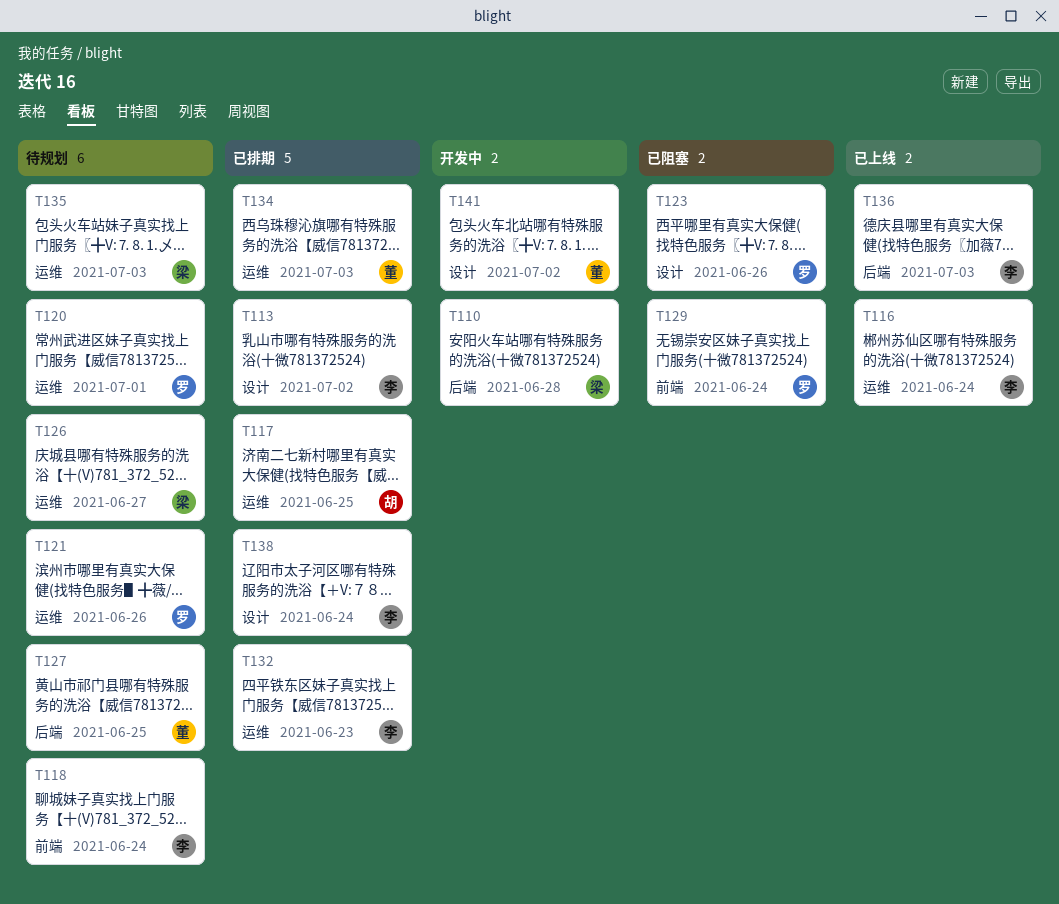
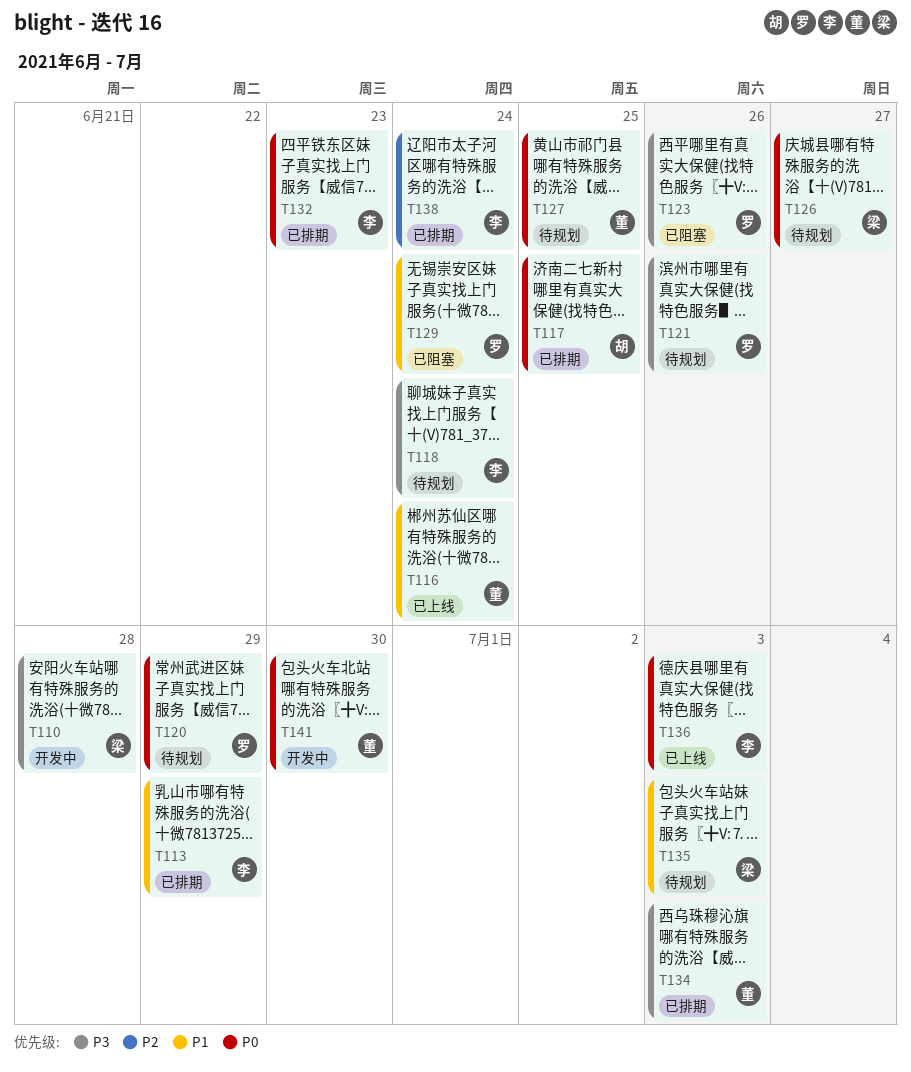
T113, due: Jul 2 -> Jun 29
T116, owner: 李 -> 董
T120, due: Jul 1 -> Jun 29
T141, due: Jul 2 -> Jun 30

